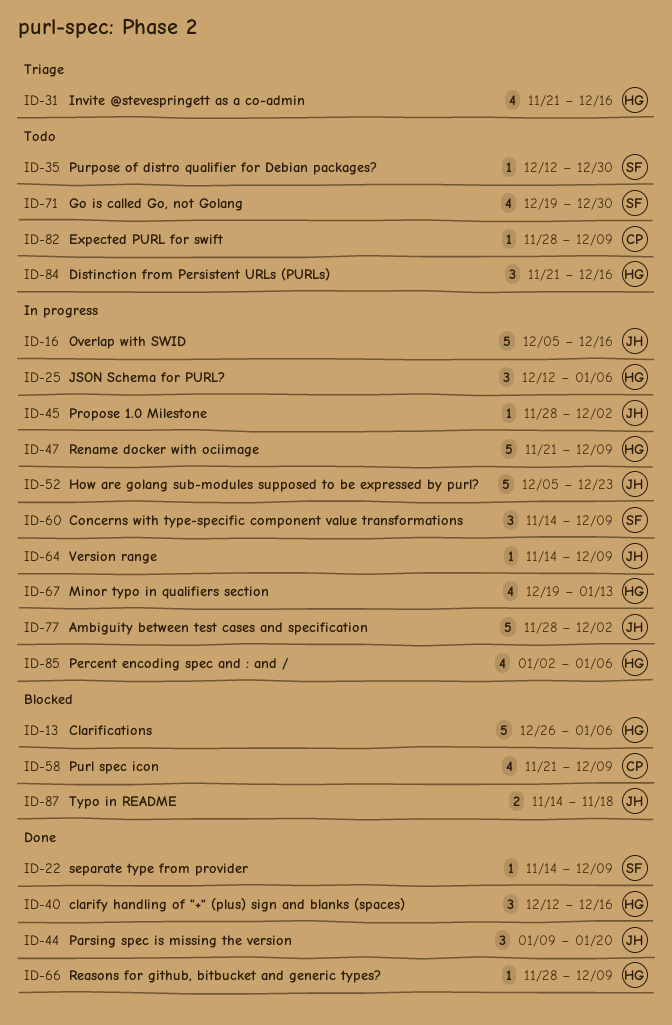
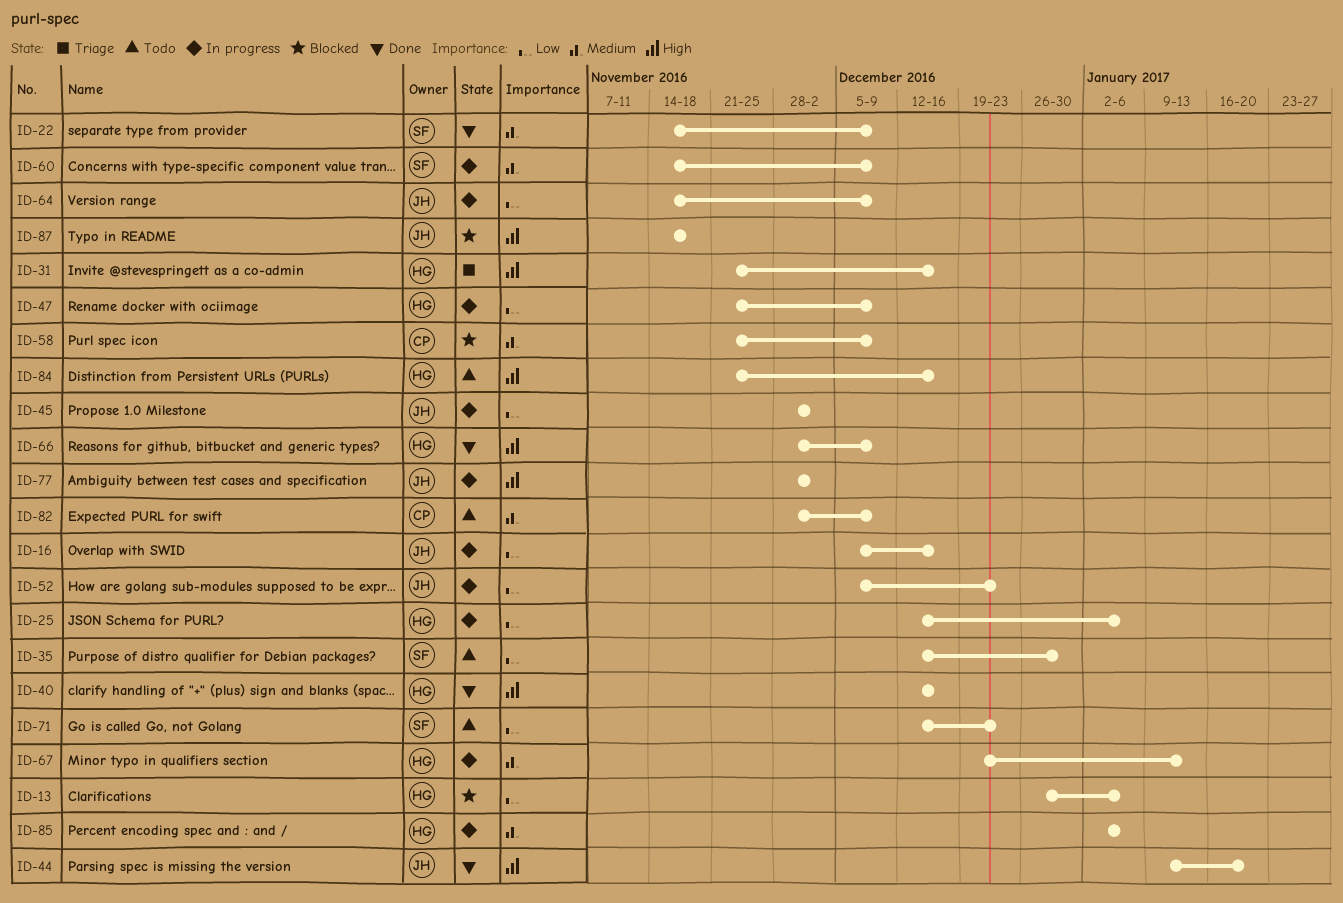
ID-71, start: Dec 19 -> Dec 12
ID-71, due: Dec 30 -> Dec 23

